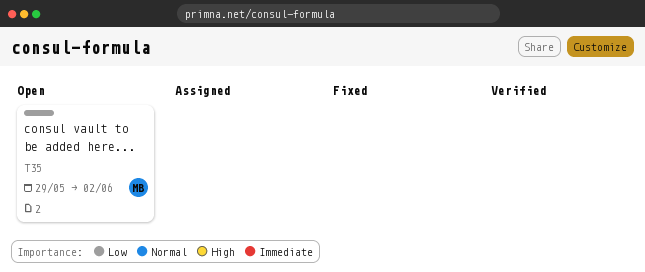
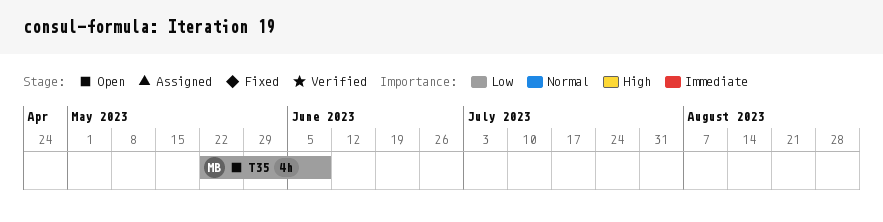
T35, start: May 29 -> May 22
T35, due: Jun 2 -> Jun 9

